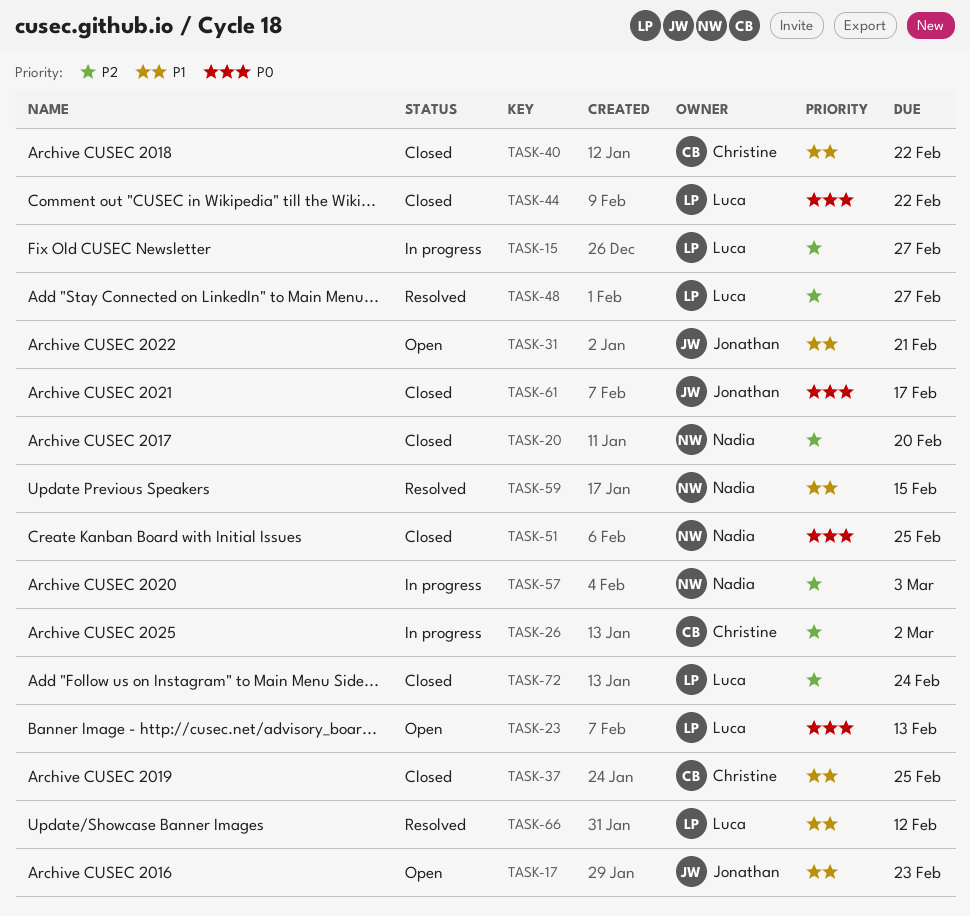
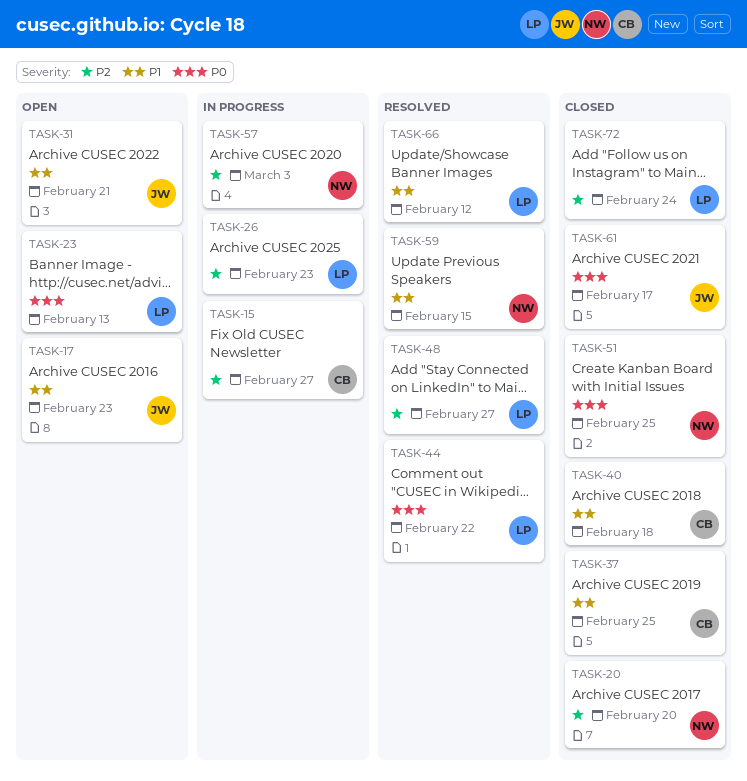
TASK-15, owner: Luca -> Christine
TASK-26, owner: Christine -> Luca
TASK-26, due: Mar 2 -> Feb 23
TASK-40, due: Feb 22 -> Feb 18
TASK-44, status: Closed -> Resolved

